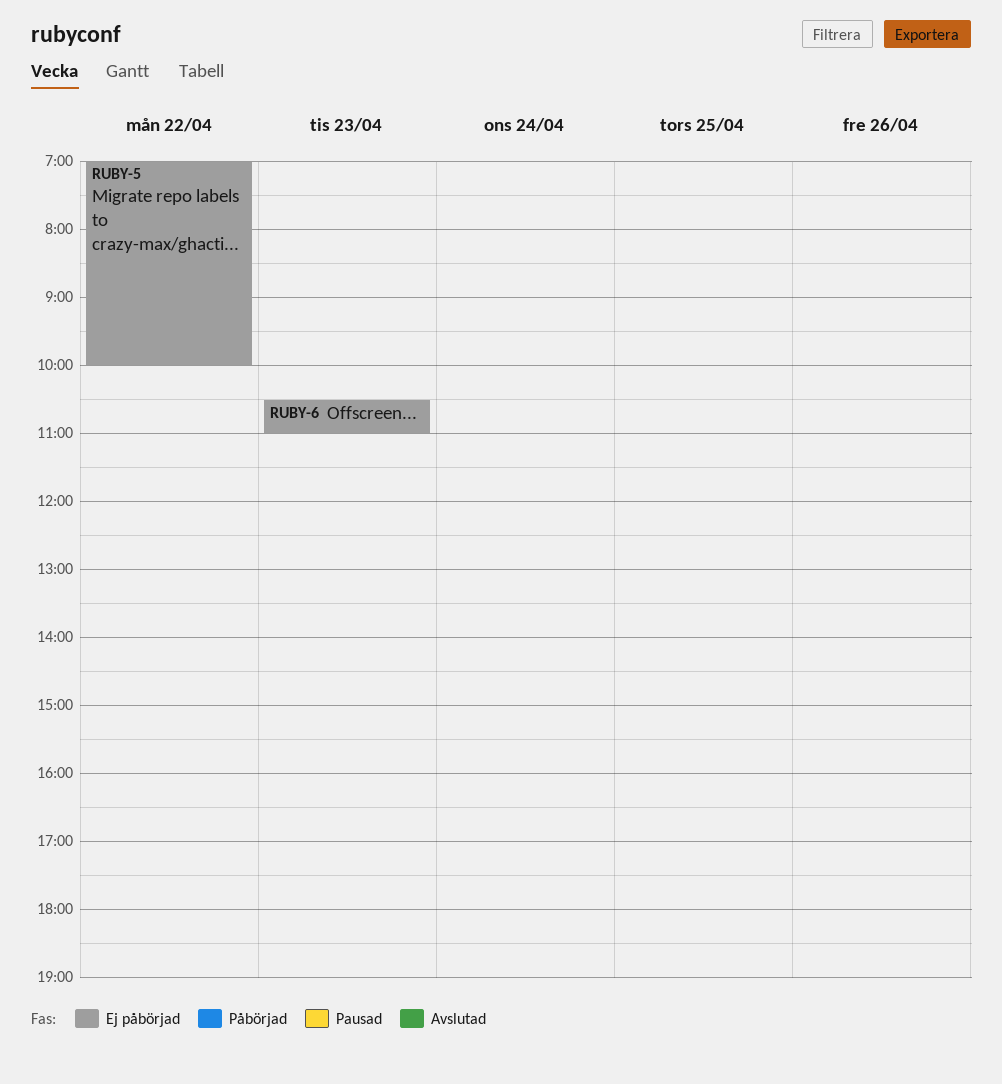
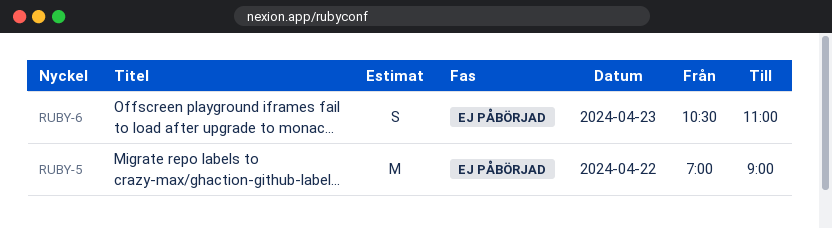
RUBY-5, ends: 10:00 -> 09:00

